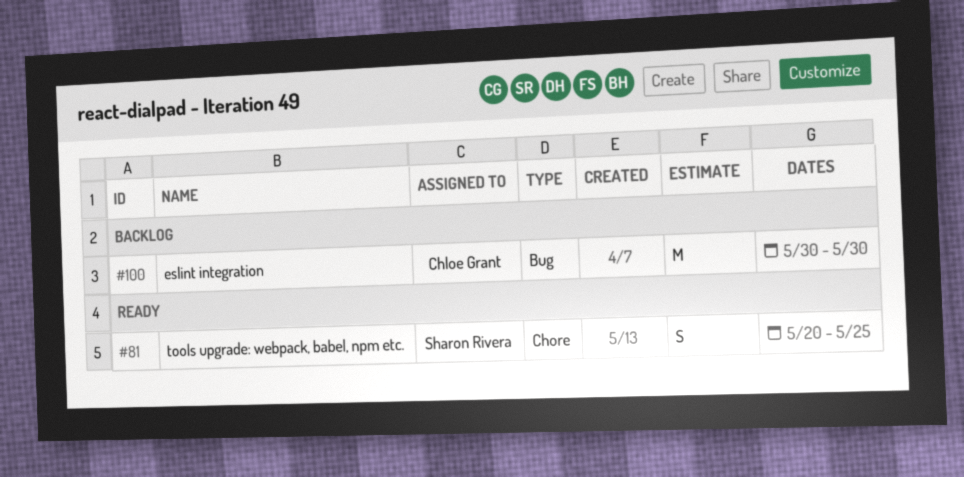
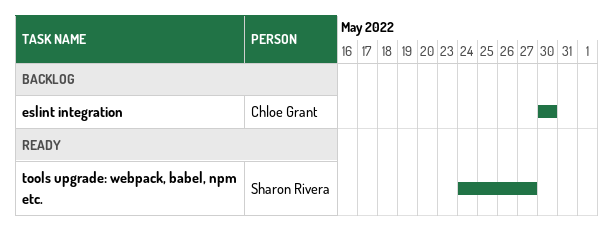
tools upgrade: webpack, babel, npm etc., start: May 20 -> May 24
tools upgrade: webpack, babel, npm etc., due: May 25 -> May 27

